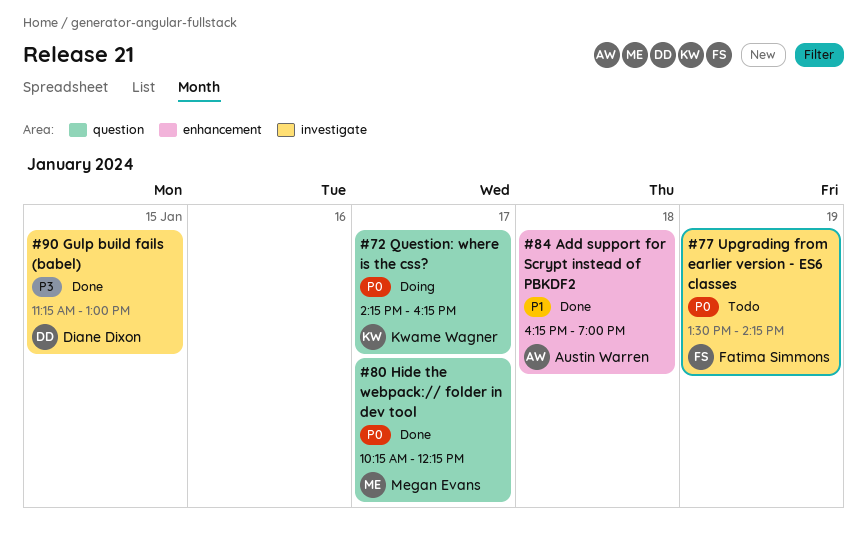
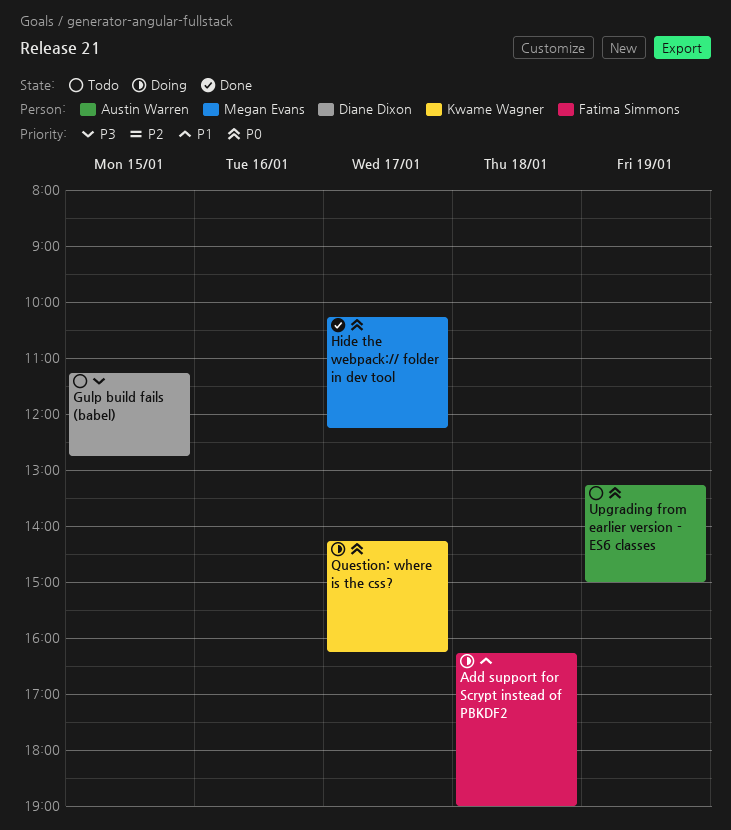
Add support for Scrypt instead of PBKDF2, status: Done -> Doing
Add support for Scrypt instead of PBKDF2, owner: Austin Warren -> Fatima Simmons
Gulp build fails (babel), status: Done -> Todo
Gulp build fails (babel), ends: 13:00 -> 12:45
Upgrading from earlier version - ES6 classes, owner: Fatima Simmons -> Austin Warren
Upgrading from earlier version - ES6 classes, begins: 13:30 -> 13:15
Upgrading from earlier version - ES6 classes, ends: 14:15 -> 15:00

